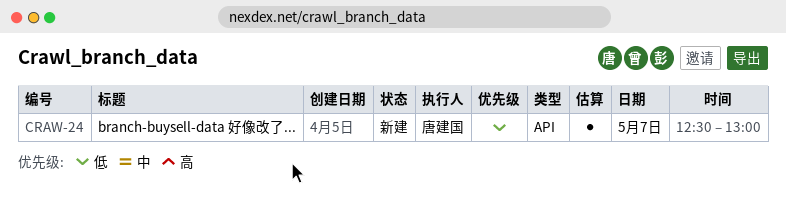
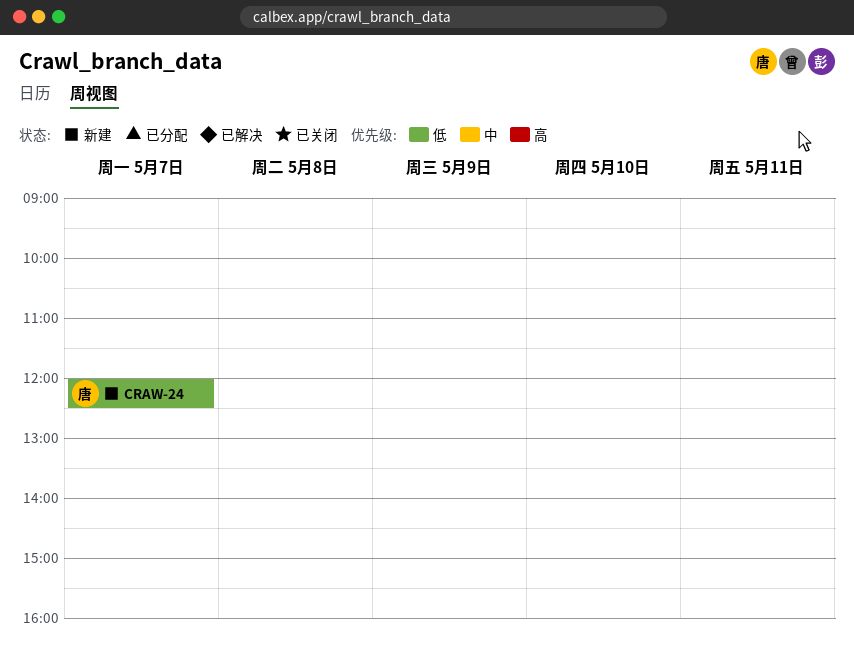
CRAW-24, begins: 12:30 -> 12:00
CRAW-24, ends: 13:00 -> 12:30

